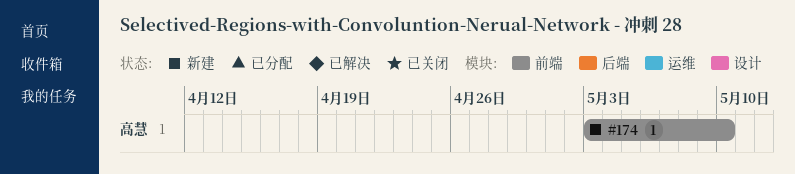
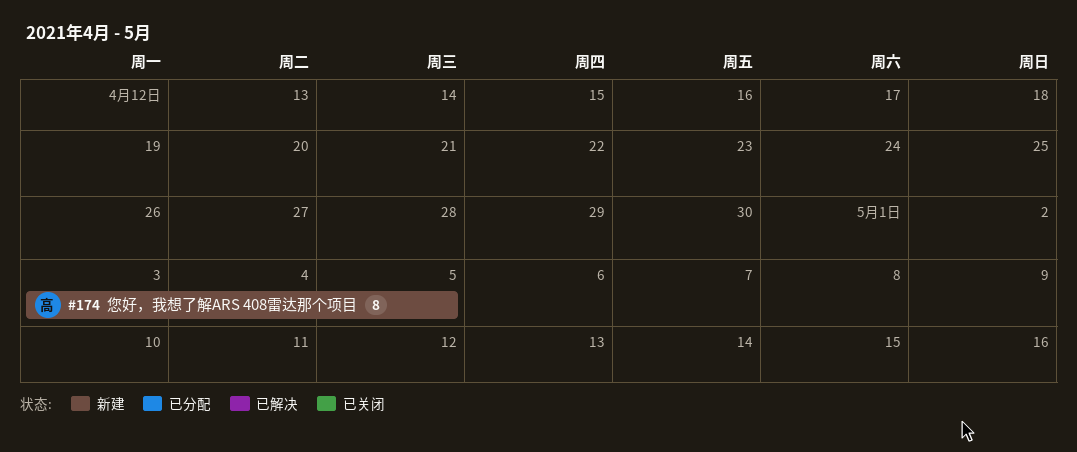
#174, estimate: 1 -> 8
#174, due: May 10 -> May 5

